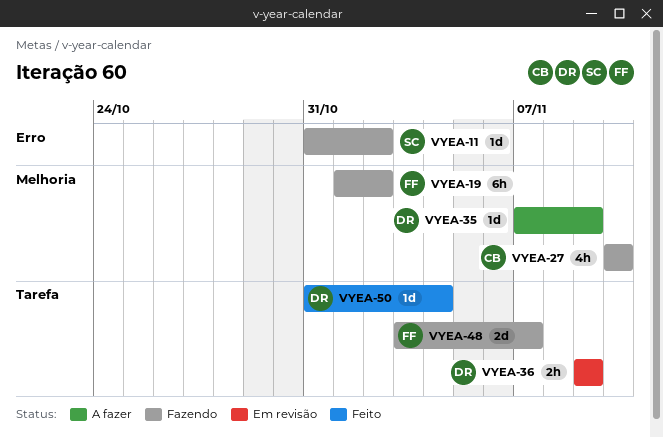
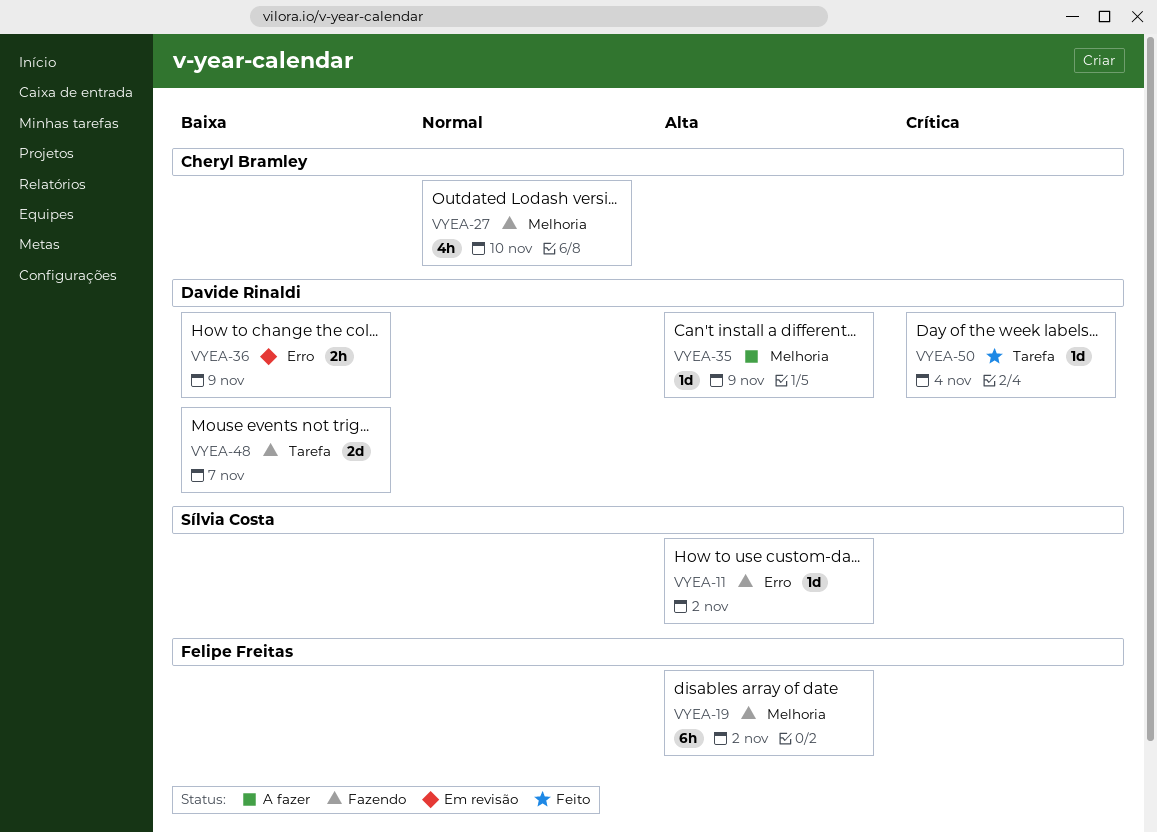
VYEA-36, label: Tarefa -> Erro
VYEA-48, owner: Felipe Freitas -> Davide Rinaldi

